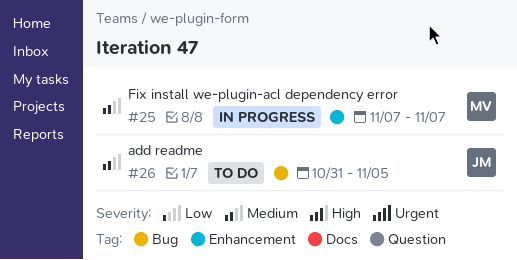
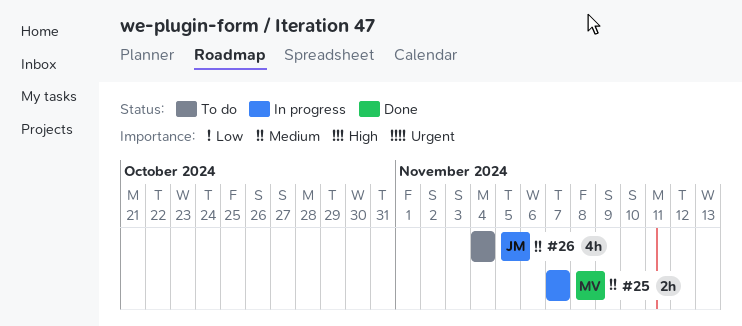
#26, start: Oct 31 -> Nov 4
#26, due: Nov 5 -> Nov 4

